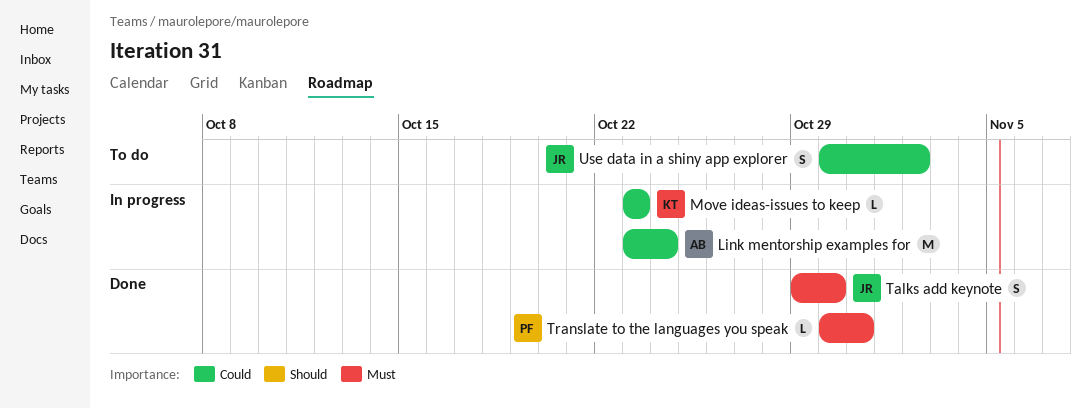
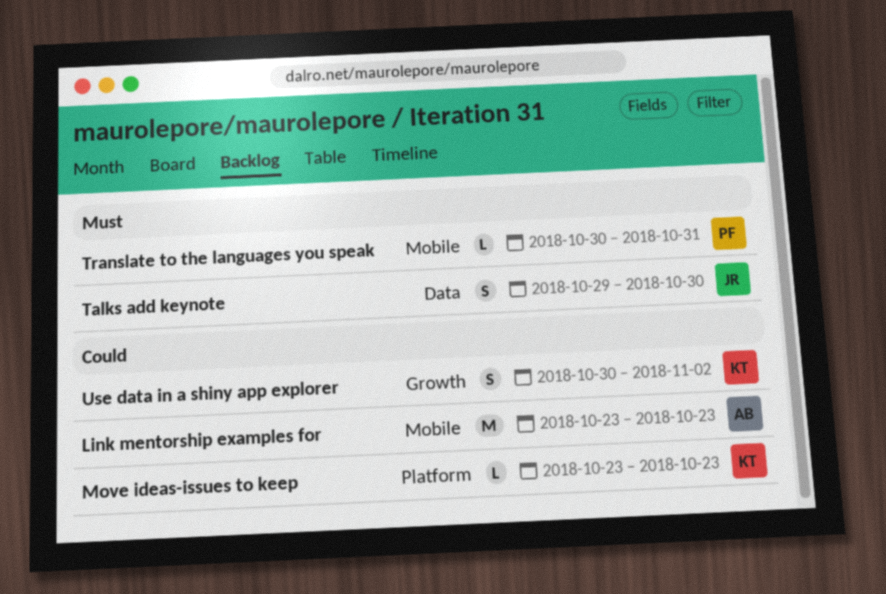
Link mentorship examples for, due: Oct 24 -> Oct 23
Use data in a shiny app explorer, owner: JR -> KT

